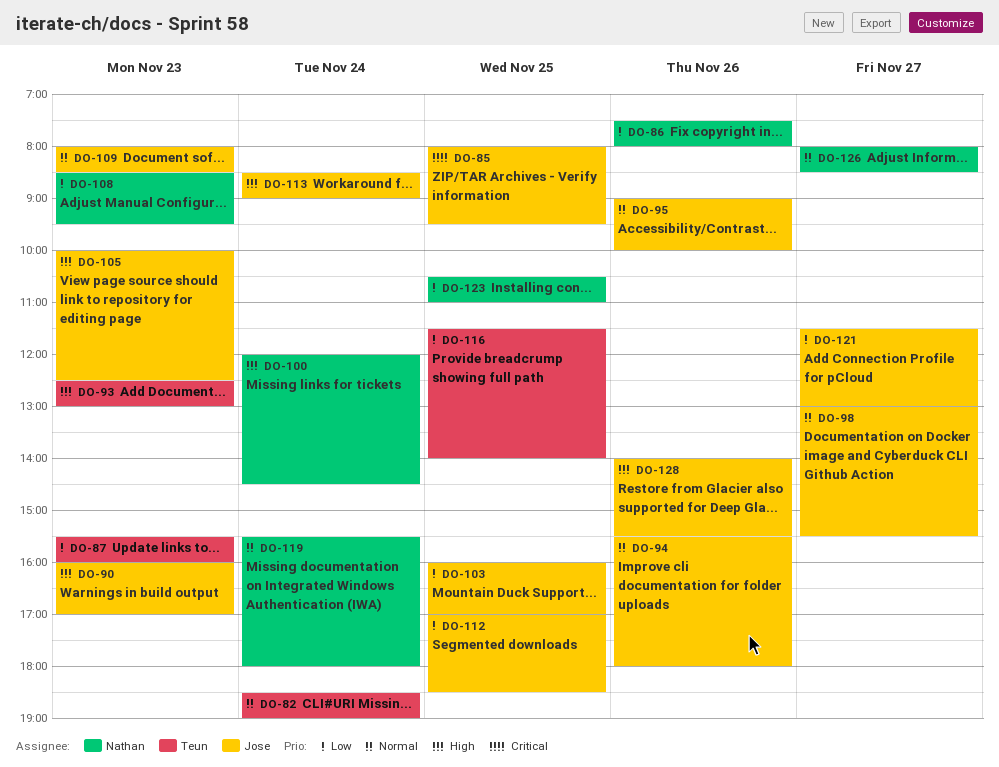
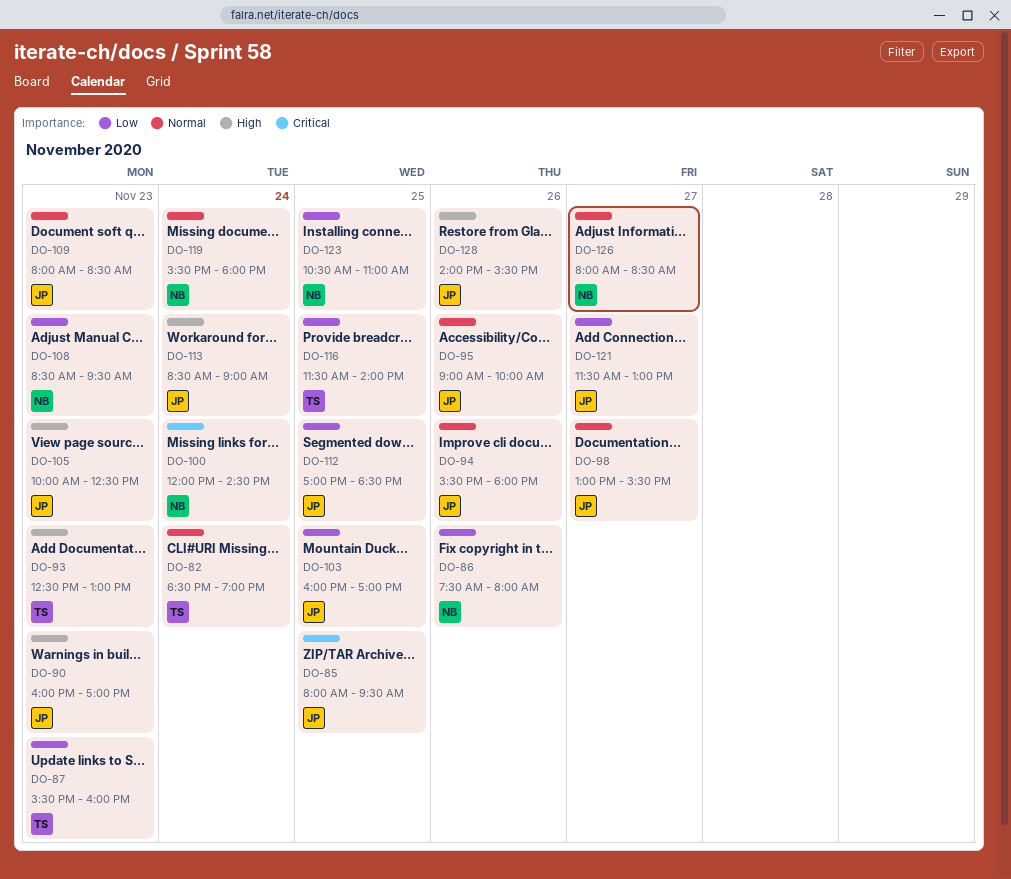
DO-100, priority: High -> Critical

